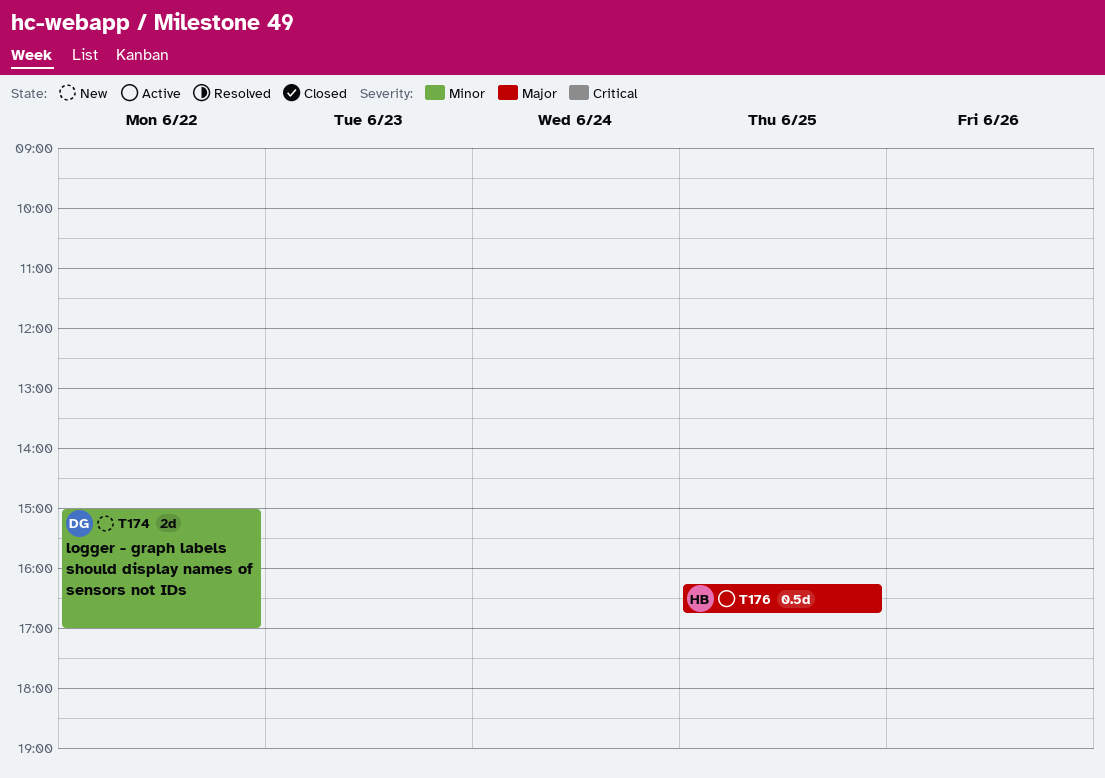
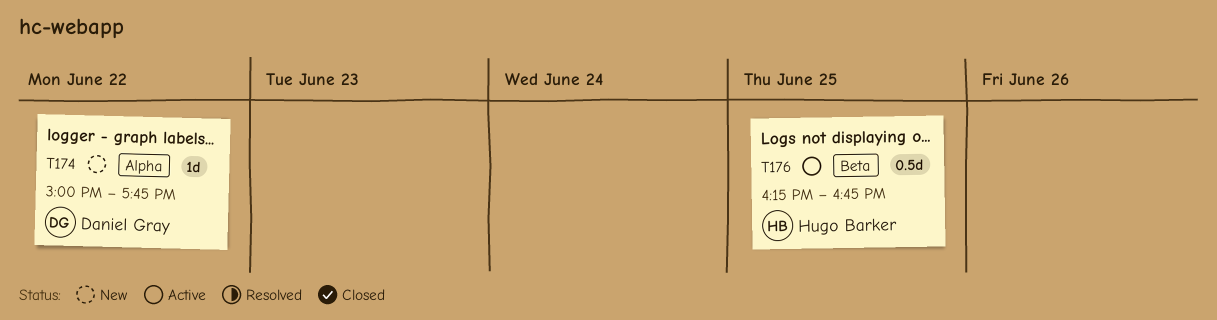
T174, estimate: 2d -> 1d
T174, ends: 17:00 -> 17:45

